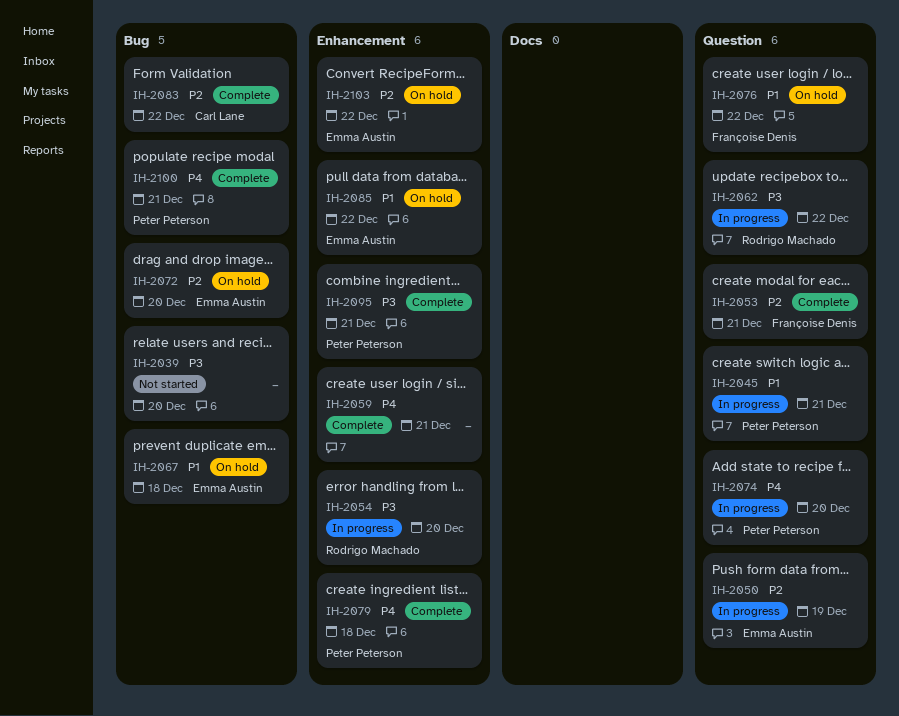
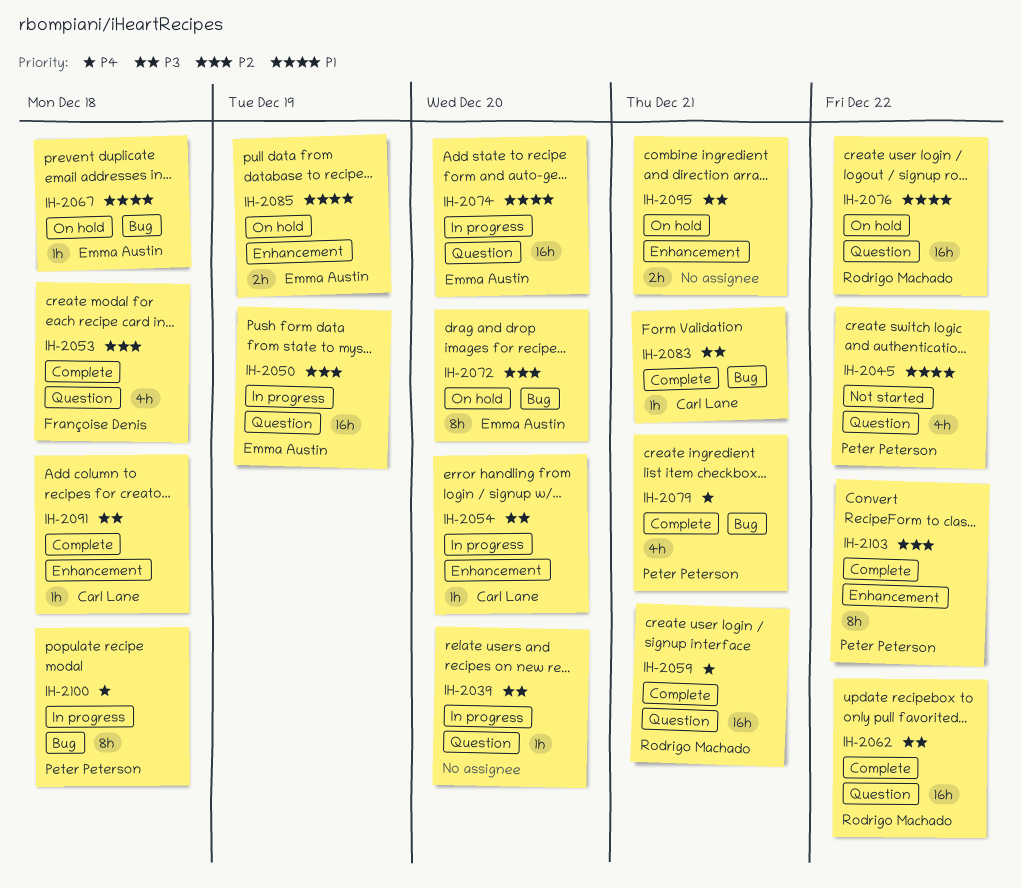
IH-2039, status: Not started -> In progress
IH-2039, label: Bug -> Question
IH-2045, status: In progress -> Not started
IH-2045, due: Dec 21 -> Dec 22
IH-2053, due: Dec 21 -> Dec 18
IH-2054, owner: Rodrigo Machado -> Carl Lane
IH-2059, owner: none -> Rodrigo Machado
IH-2059, label: Enhancement -> Question
IH-2062, status: In progress -> Complete
IH-2074, owner: Peter Peterson -> Emma Austin
IH-2074, priority: P4 -> P1
IH-2076, owner: Françoise Denis -> Rodrigo Machado
IH-2079, label: Enhancement -> Bug
IH-2079, due: Dec 18 -> Dec 21
IH-2083, priority: P2 -> P3
IH-2083, due: Dec 22 -> Dec 21
IH-2085, due: Dec 22 -> Dec 19
IH-2091: none -> present
IH-2095, status: Complete -> On hold
IH-2095, owner: Peter Peterson -> none
IH-2100, status: Complete -> In progress
IH-2100, due: Dec 21 -> Dec 18
IH-2103, status: On hold -> Complete
IH-2103, owner: Emma Austin -> Peter Peterson

